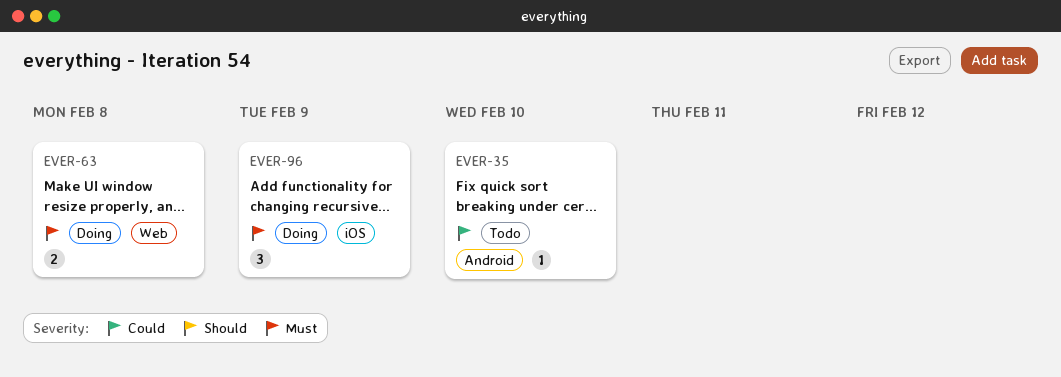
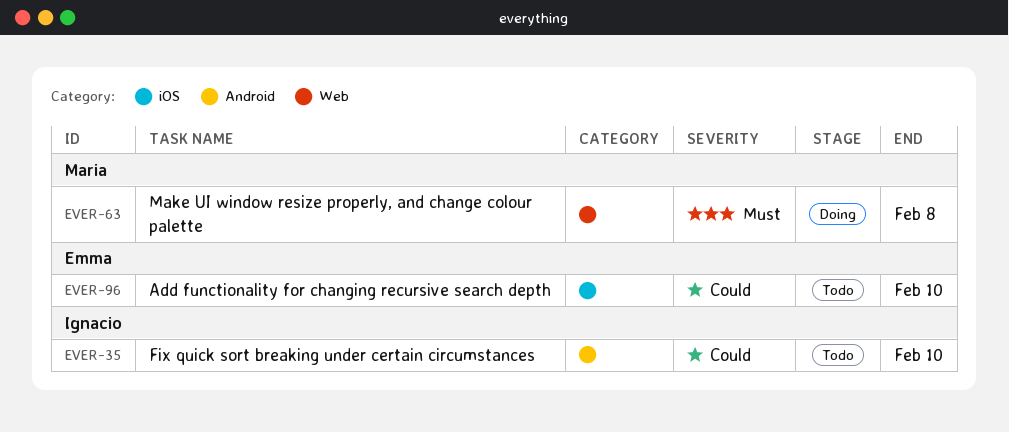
EVER-96, status: Doing -> Todo
EVER-96, priority: Must -> Could
EVER-96, due: Feb 9 -> Feb 10

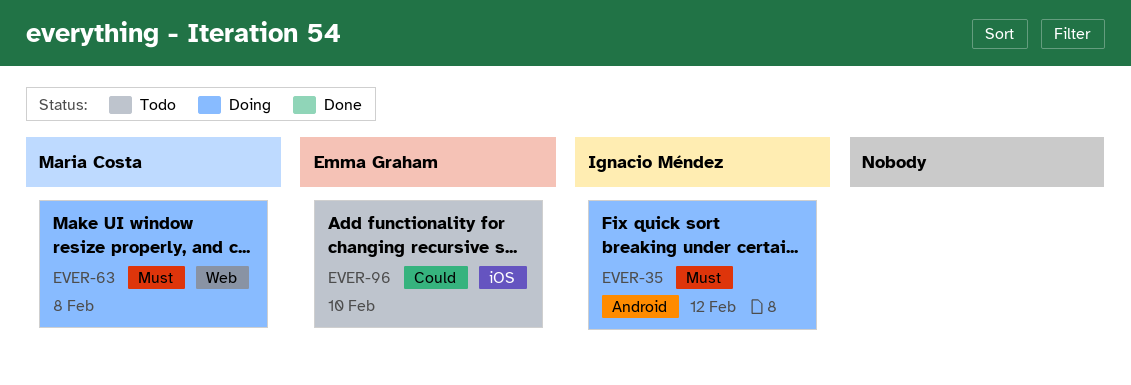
EVER-35, status: Todo -> Doing
EVER-35, priority: Could -> Must
EVER-35, due: Feb 10 -> Feb 12

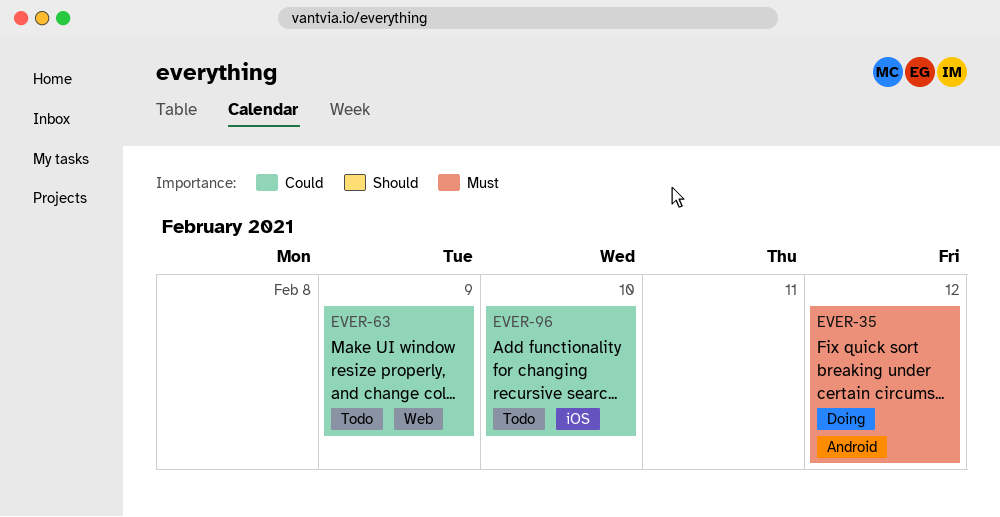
EVER-63, status: Doing -> Todo
EVER-63, priority: Must -> Could
EVER-63, due: Feb 8 -> Feb 9

